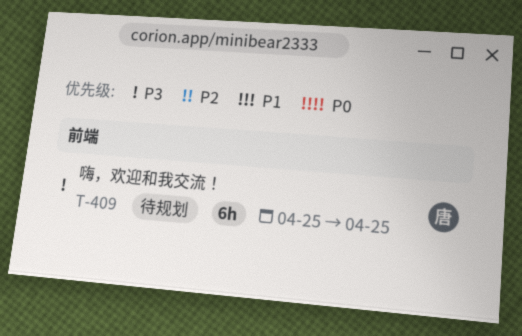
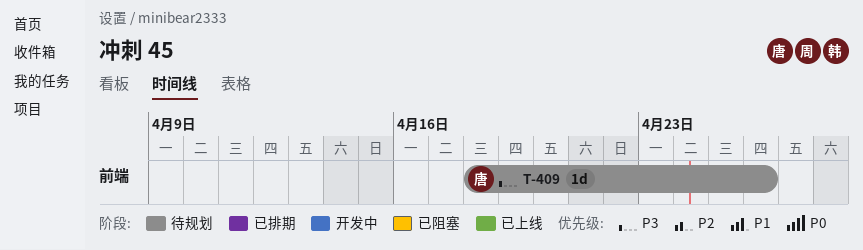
T-409, estimate: 6h -> 1d
T-409, start: Apr 25 -> Apr 18
T-409, due: Apr 25 -> Apr 26

